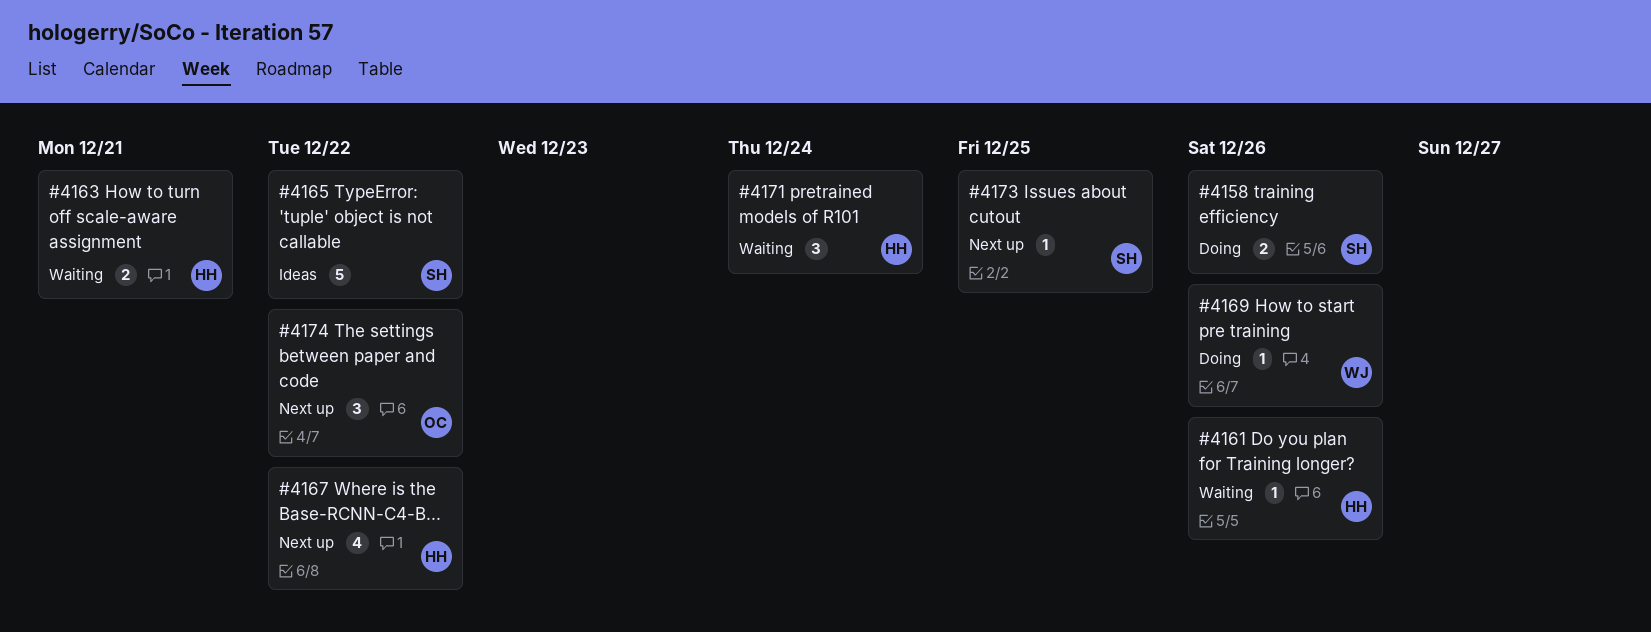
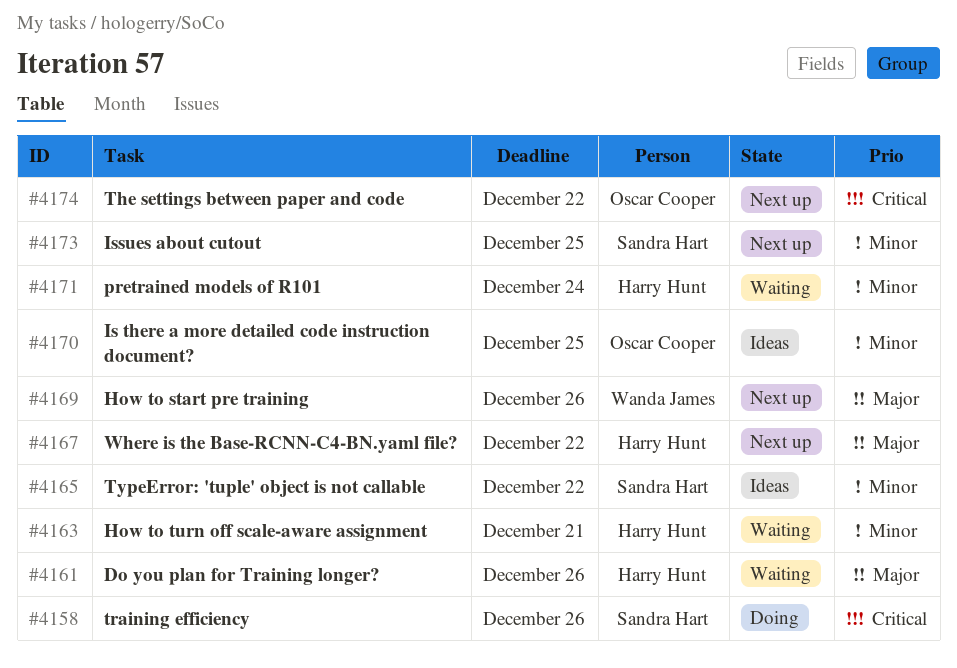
#4169, status: Doing -> Next up
#4170: none -> present

